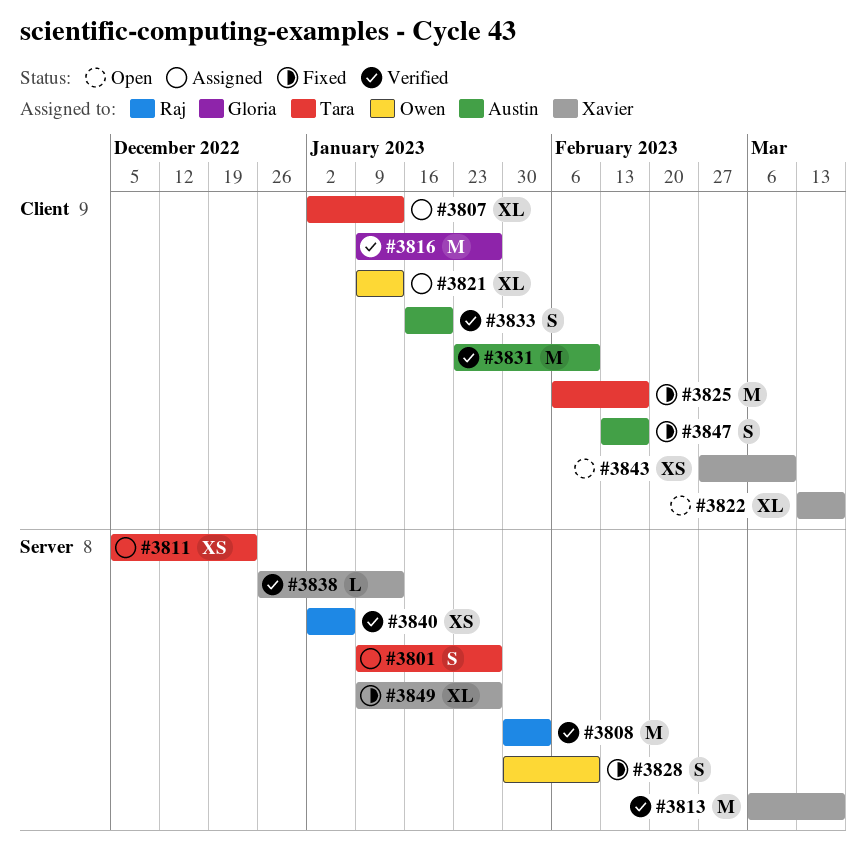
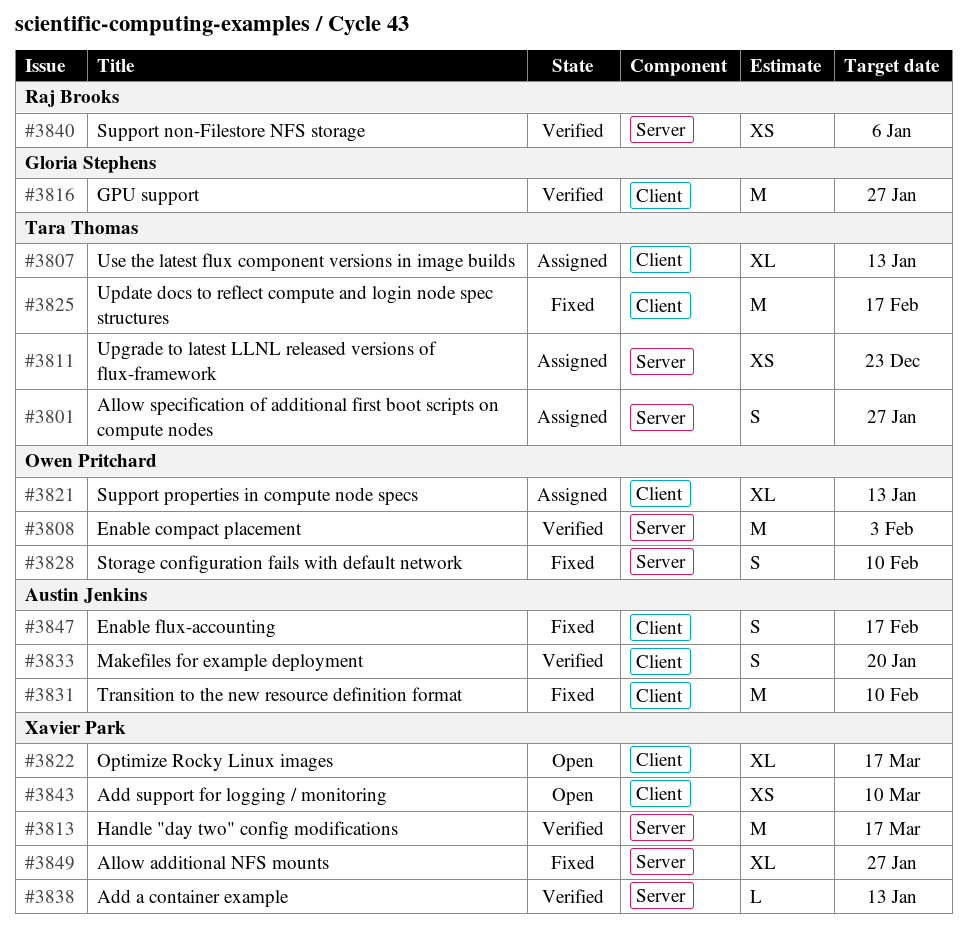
#3808, owner: Raj Brooks -> Owen Pritchard
#3831, status: Verified -> Fixed

